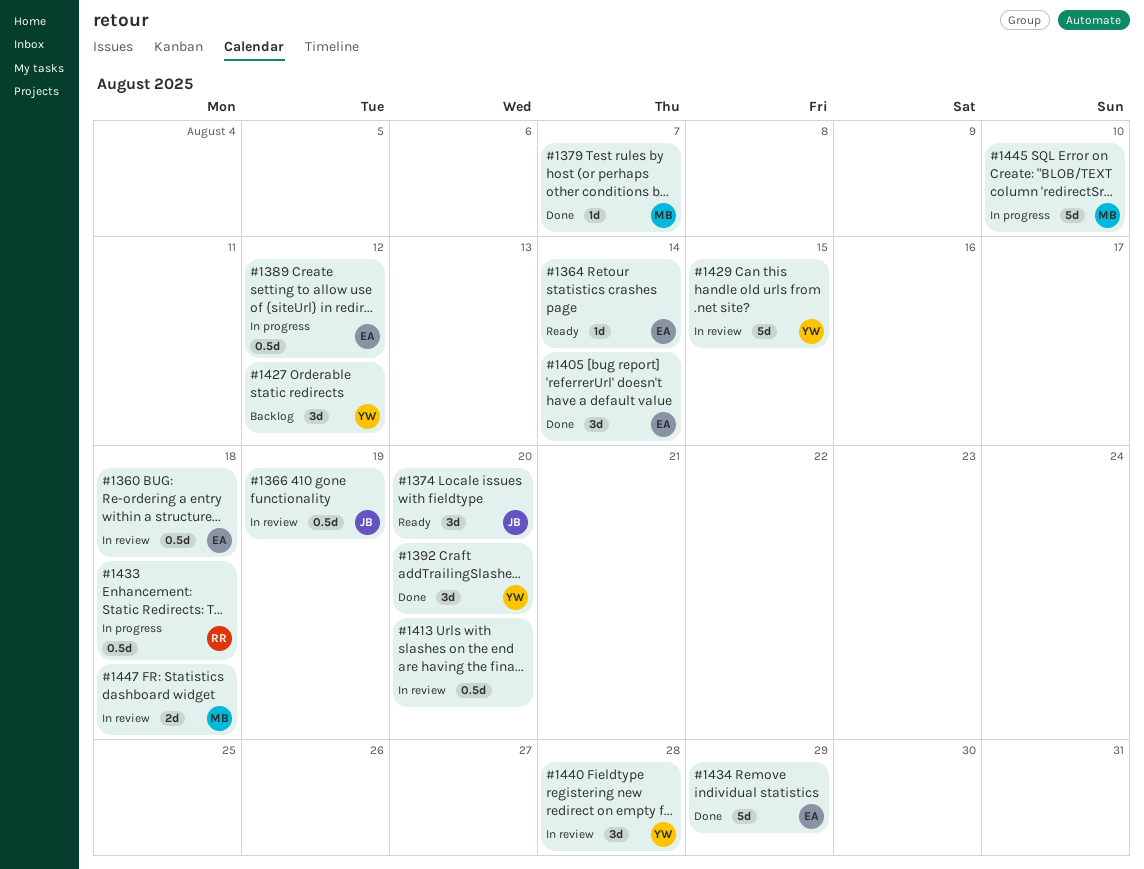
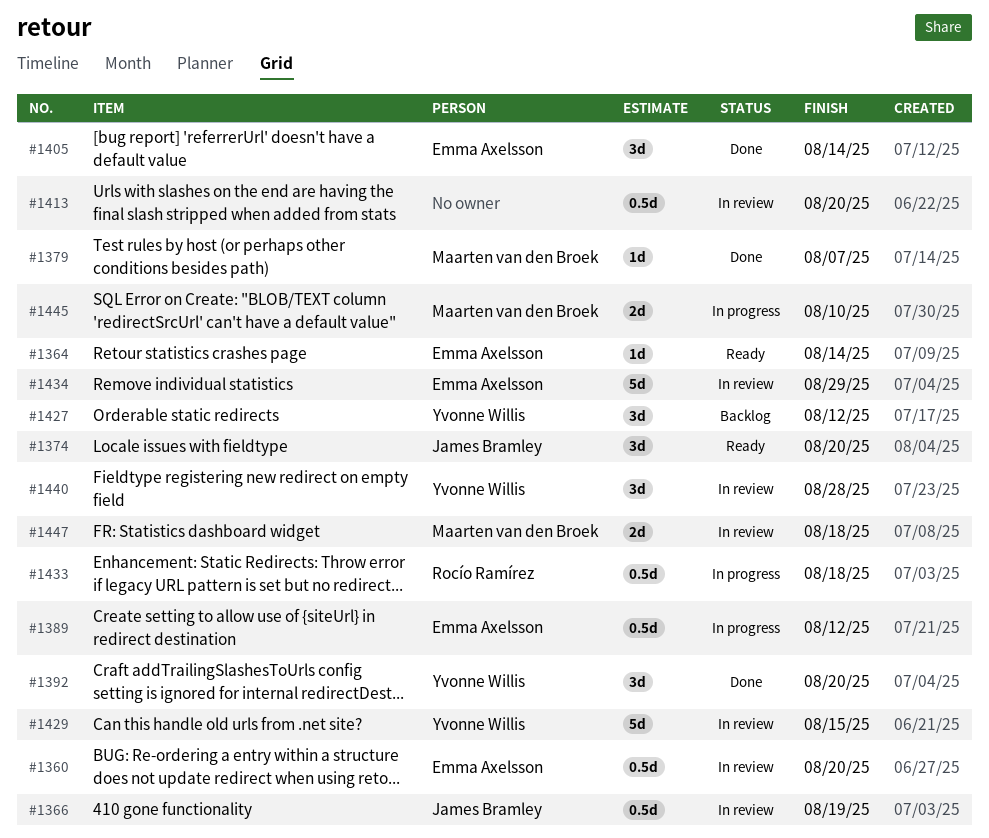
#1360, due: Aug 18 -> Aug 20
#1434, status: Done -> In review
#1445, estimate: 5d -> 2d

